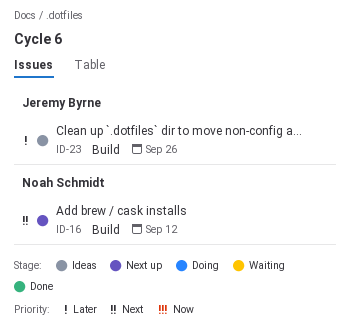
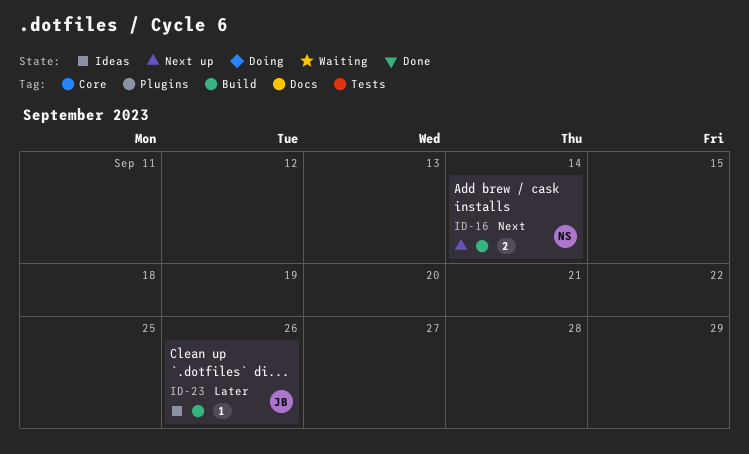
ID-16, due: Sep 12 -> Sep 14

